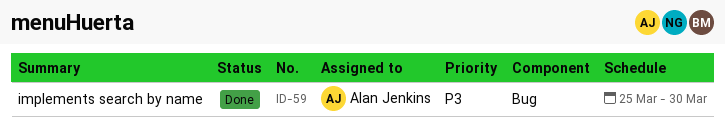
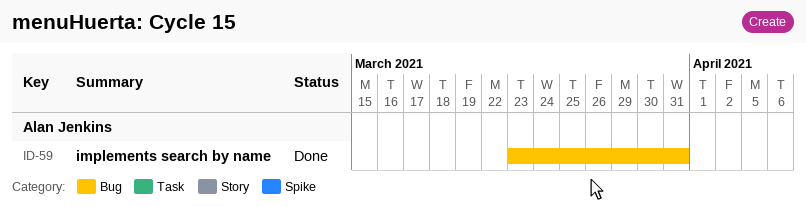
ID-59, start: Mar 25 -> Mar 23
ID-59, due: Mar 30 -> Mar 31

